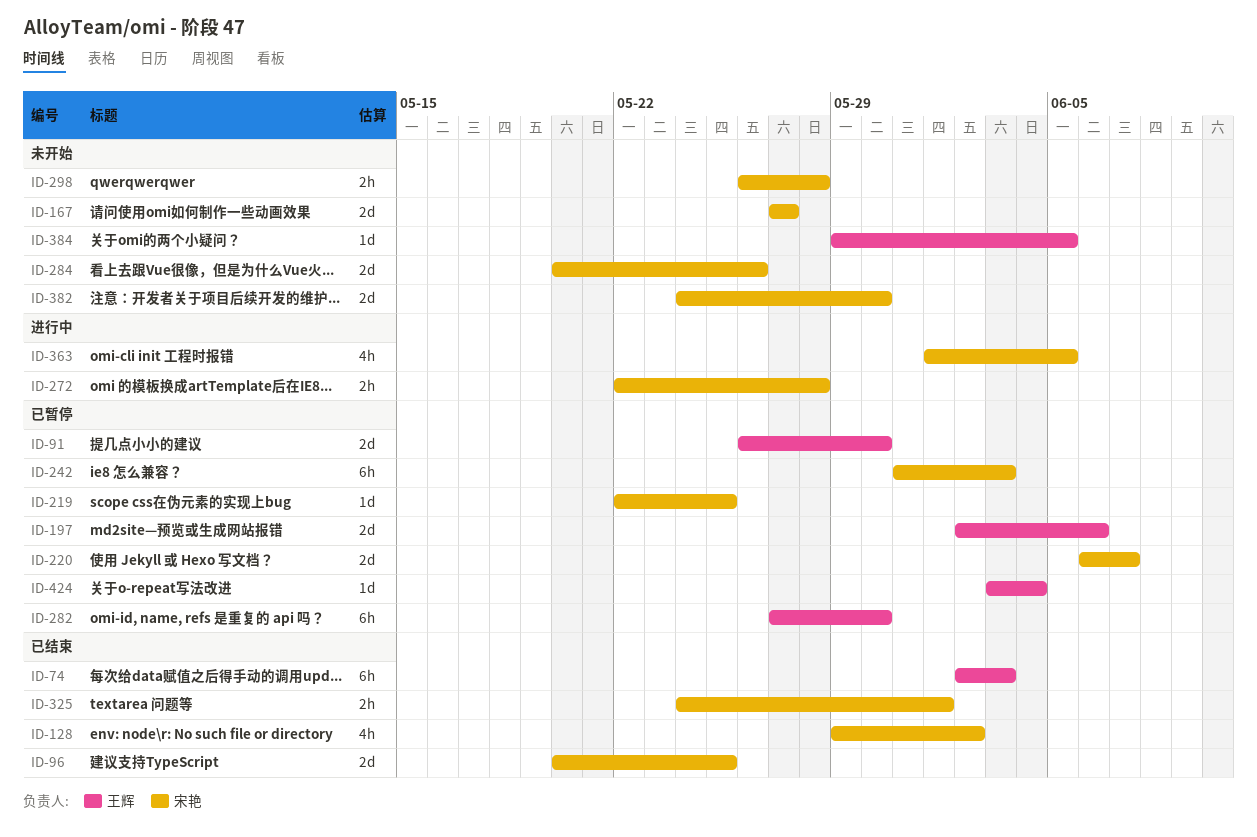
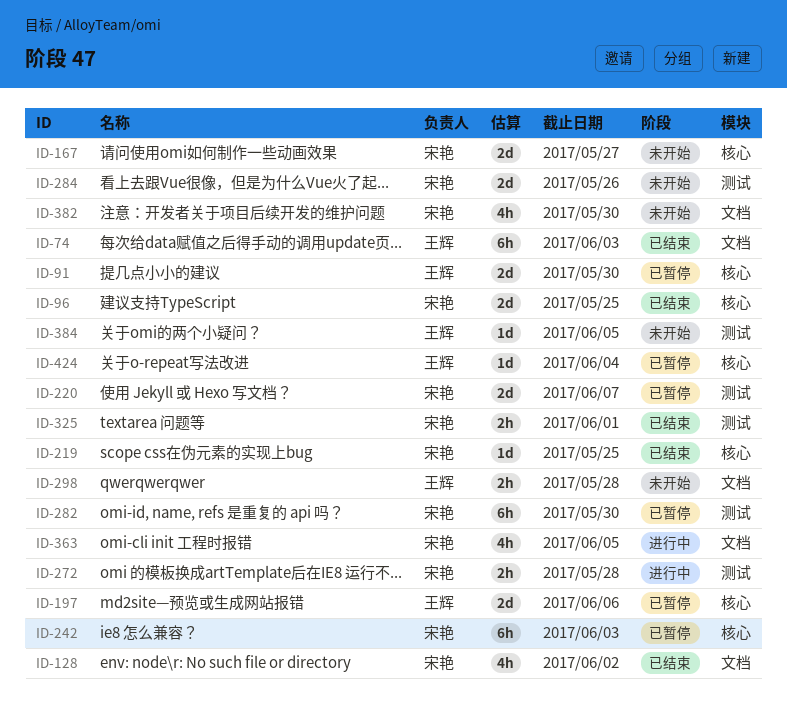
ID-219, status: 已暂停 -> 已结束
ID-282, owner: 王辉 -> 宋艳
ID-298, owner: 宋艳 -> 王辉
ID-382, estimate: 2d -> 4h

